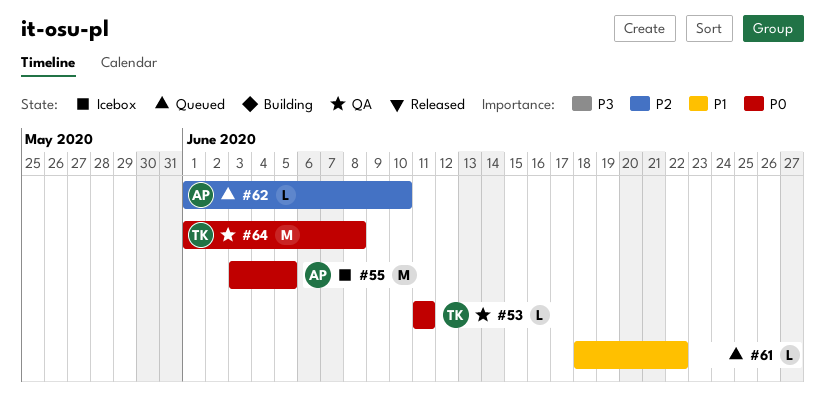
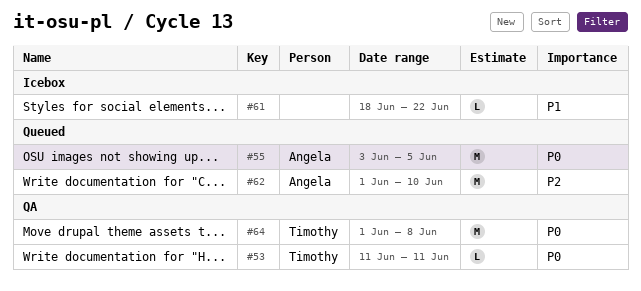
#55, status: Icebox -> Queued
#61, status: Queued -> Icebox
#62, estimate: L -> M

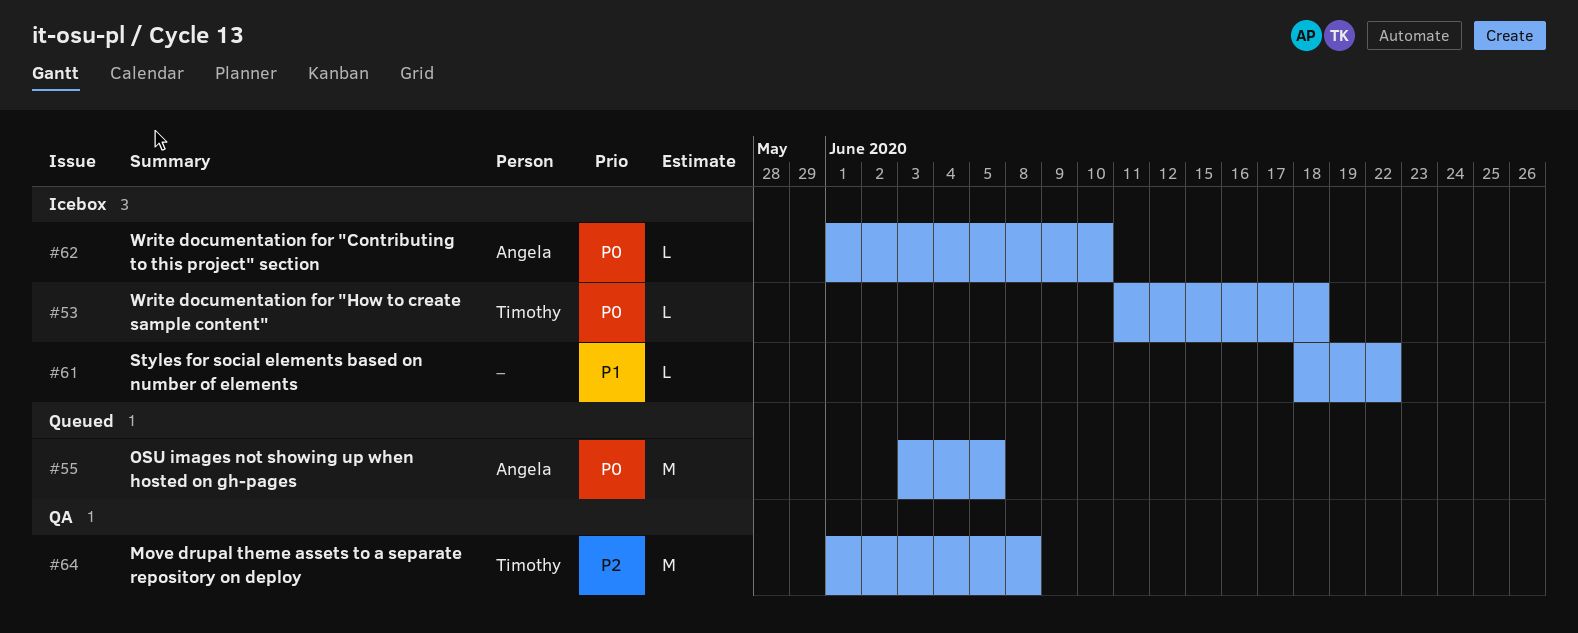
#53, status: QA -> Icebox
#53, due: Jun 11 -> Jun 18
#62, status: Queued -> Icebox
#62, priority: P2 -> P0
#62, estimate: M -> L
#64, priority: P0 -> P2

